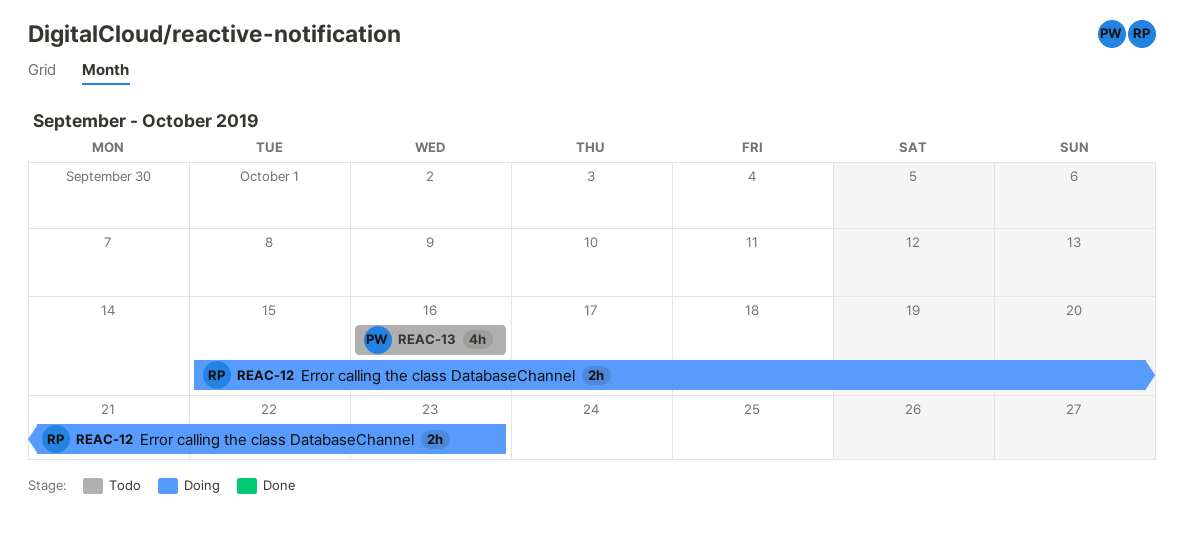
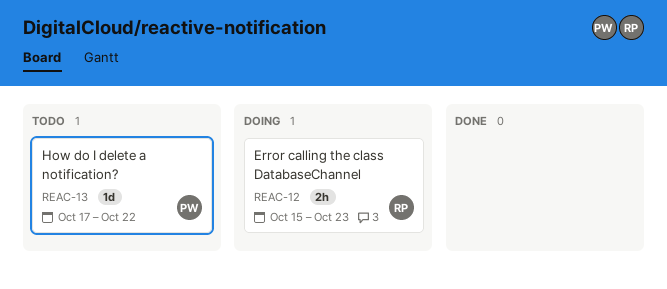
REAC-13, estimate: 4h -> 1d
REAC-13, start: Oct 16 -> Oct 17
REAC-13, due: Oct 16 -> Oct 22

